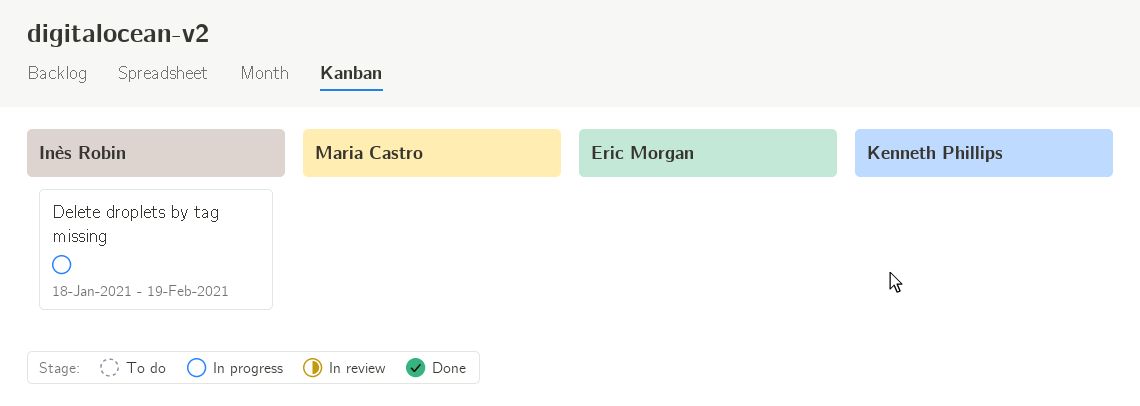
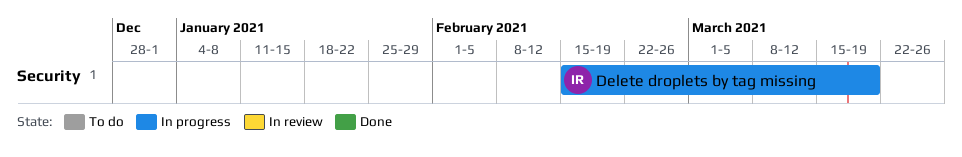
Delete droplets by tag missing, start: Jan 18 -> Feb 15
Delete droplets by tag missing, due: Feb 19 -> Mar 19

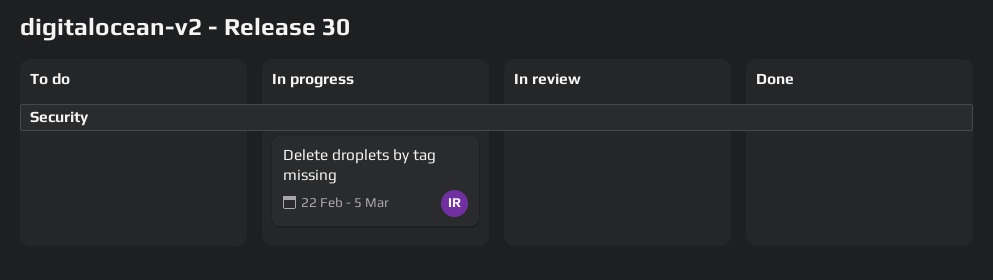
Delete droplets by tag missing, start: Feb 15 -> Feb 22
Delete droplets by tag missing, due: Mar 19 -> Mar 5

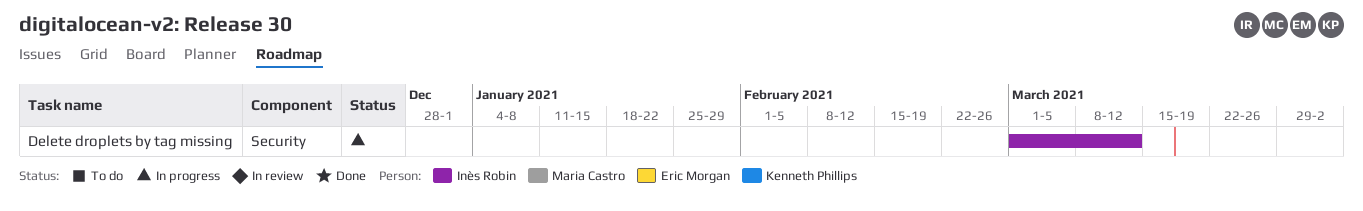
Delete droplets by tag missing, start: Feb 22 -> Mar 1
Delete droplets by tag missing, due: Mar 5 -> Mar 12

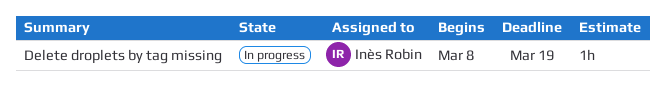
Delete droplets by tag missing, start: Mar 1 -> Mar 8
Delete droplets by tag missing, due: Mar 12 -> Mar 19

